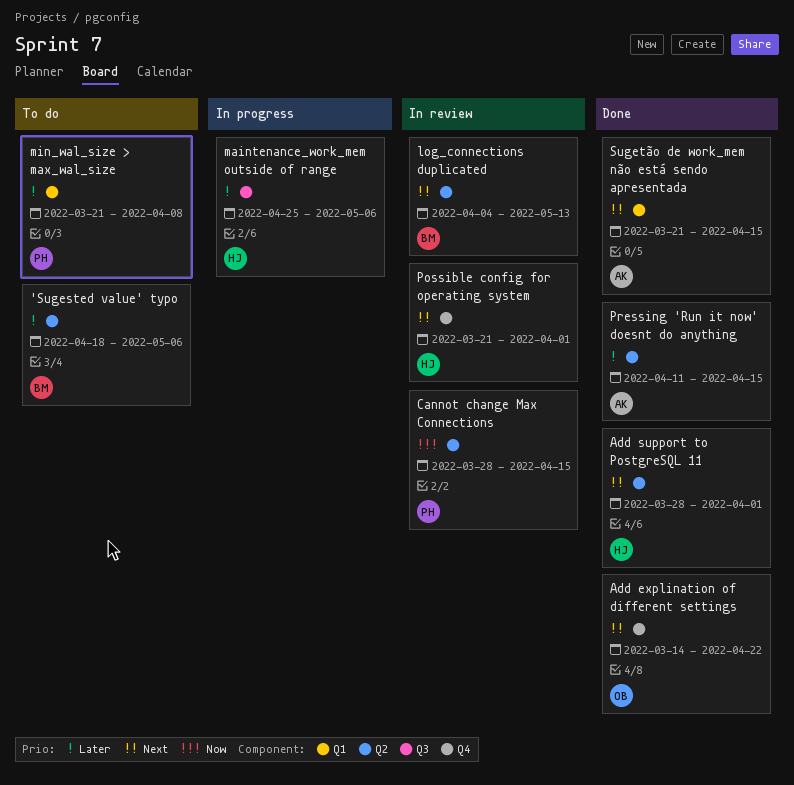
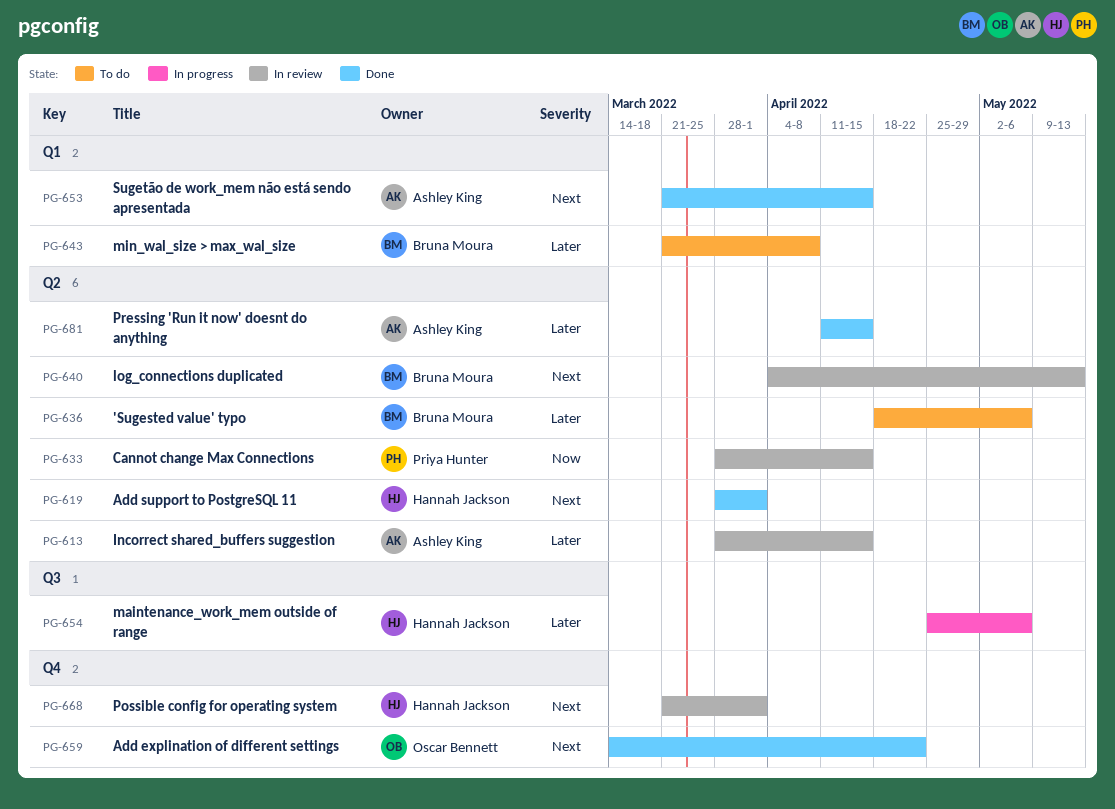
Incorrect shared_buffers suggestion: none -> present
min_wal_size > max_wal_size, owner: Priya Hunter -> Bruna Moura

